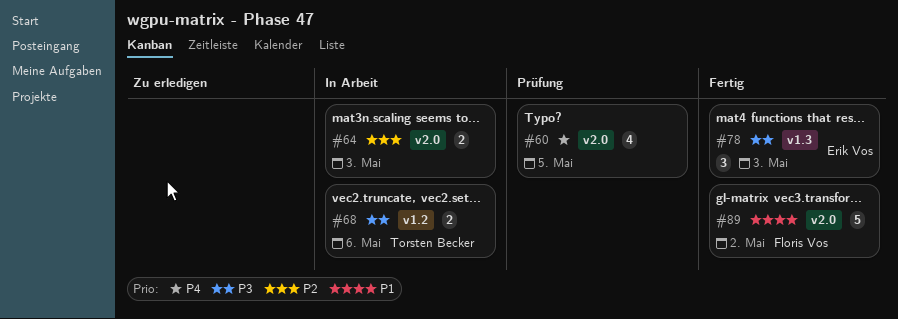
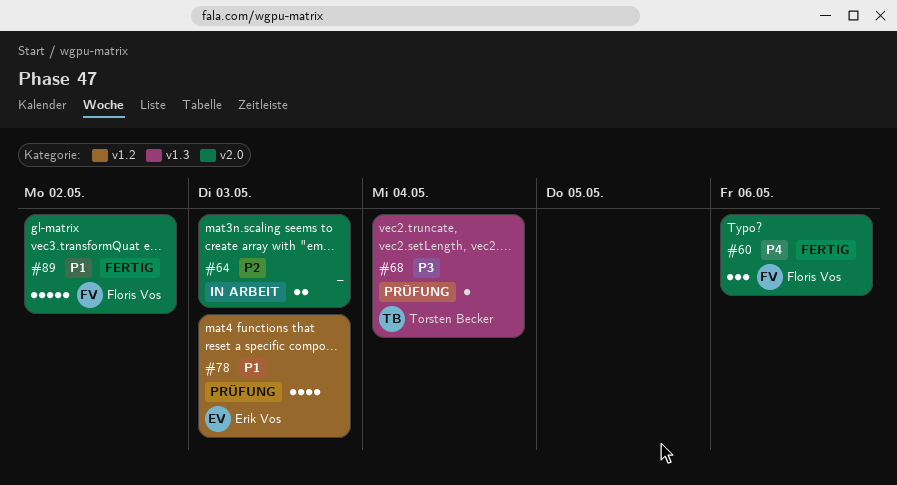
#60, status: Prüfung -> Fertig
#60, owner: none -> Floris Vos
#60, estimate: 4 -> 3
#60, due: May 5 -> May 6
#68, status: In Arbeit -> Prüfung
#68, label: v1.2 -> v1.3
#68, estimate: 2 -> 1
#68, due: May 6 -> May 4
#78, status: Fertig -> Prüfung
#78, priority: P3 -> P1
#78, label: v1.3 -> v1.2
#78, estimate: 3 -> 4

